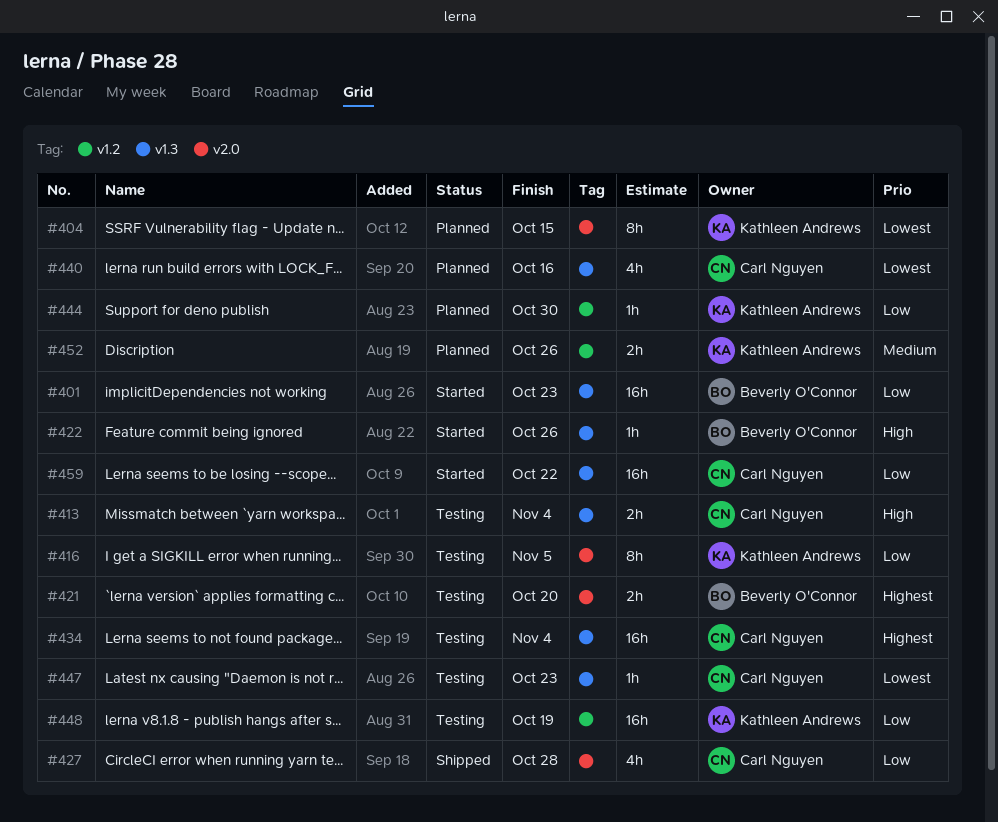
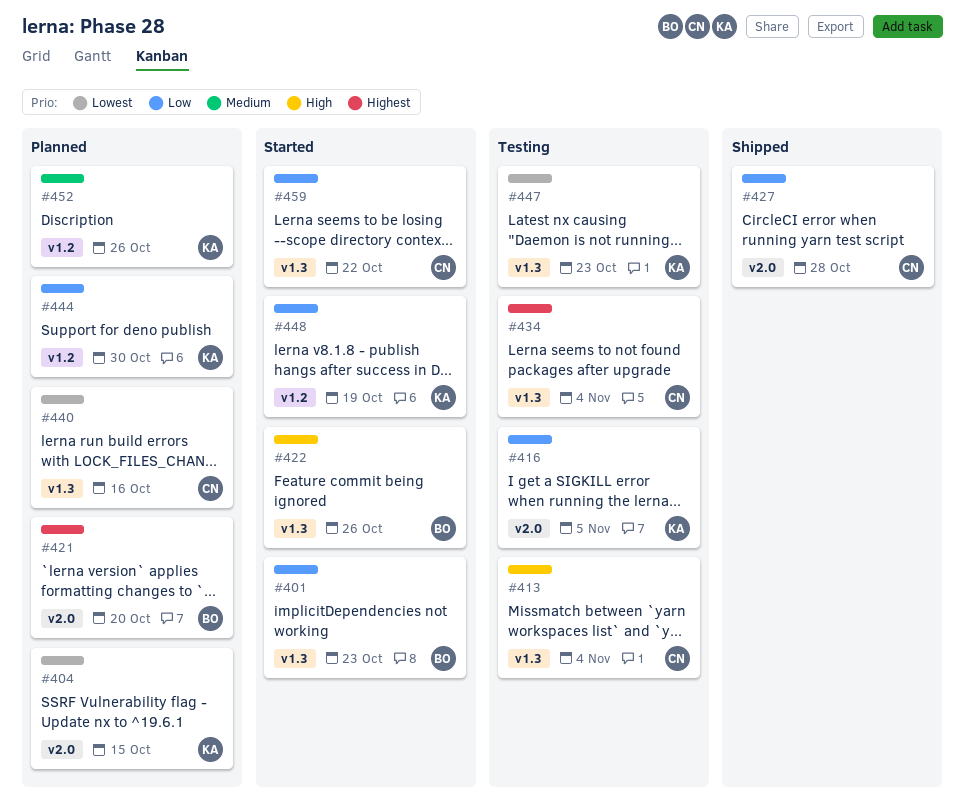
#421, status: Testing -> Planned
#447, owner: Carl Nguyen -> Kathleen Andrews
#448, status: Testing -> Started

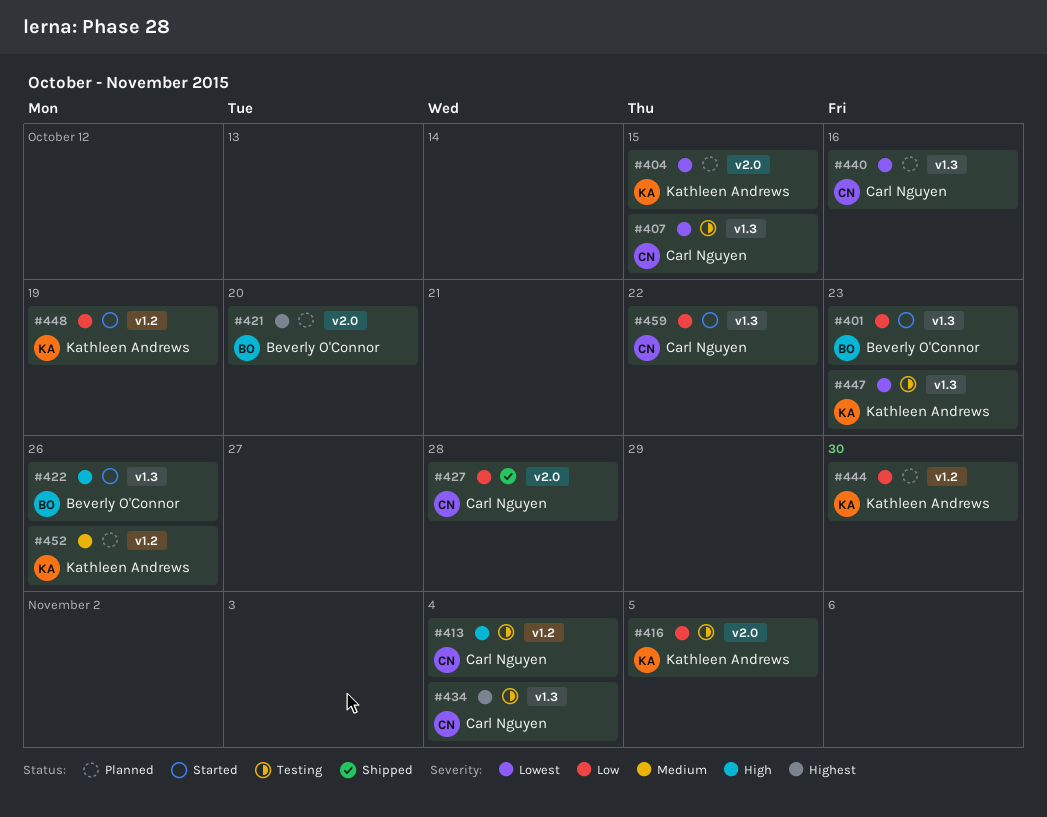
#407: none -> present
#413, label: v1.3 -> v1.2

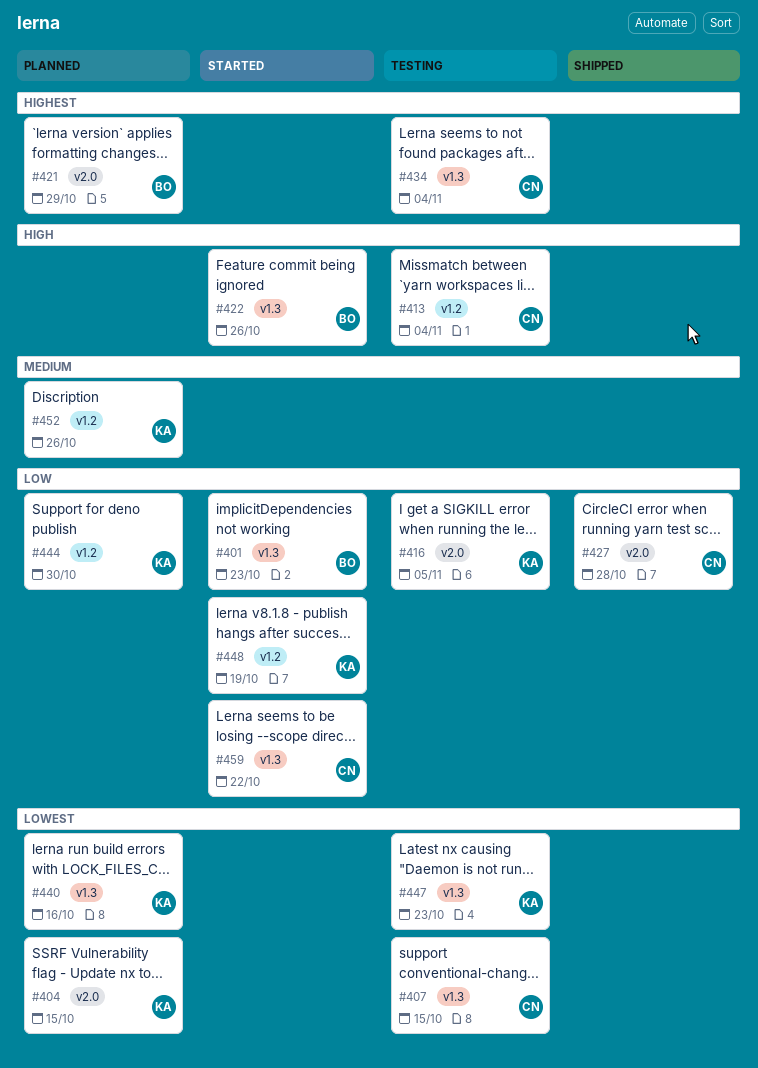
#421, due: Oct 20 -> Oct 29
#440, owner: Carl Nguyen -> Kathleen Andrews

